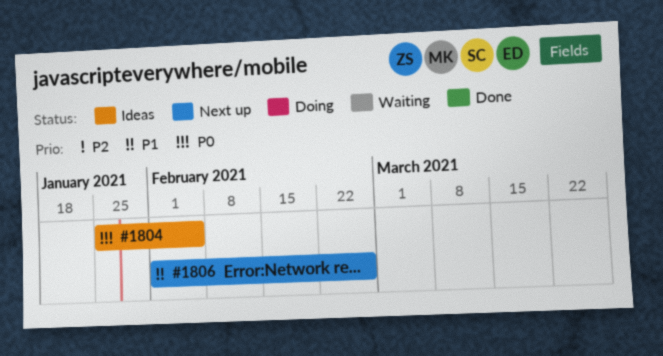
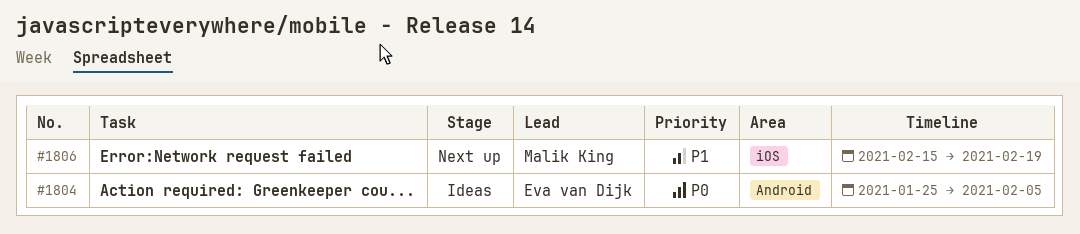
#1806, start: Feb 1 -> Feb 15
#1806, due: Feb 26 -> Feb 19

